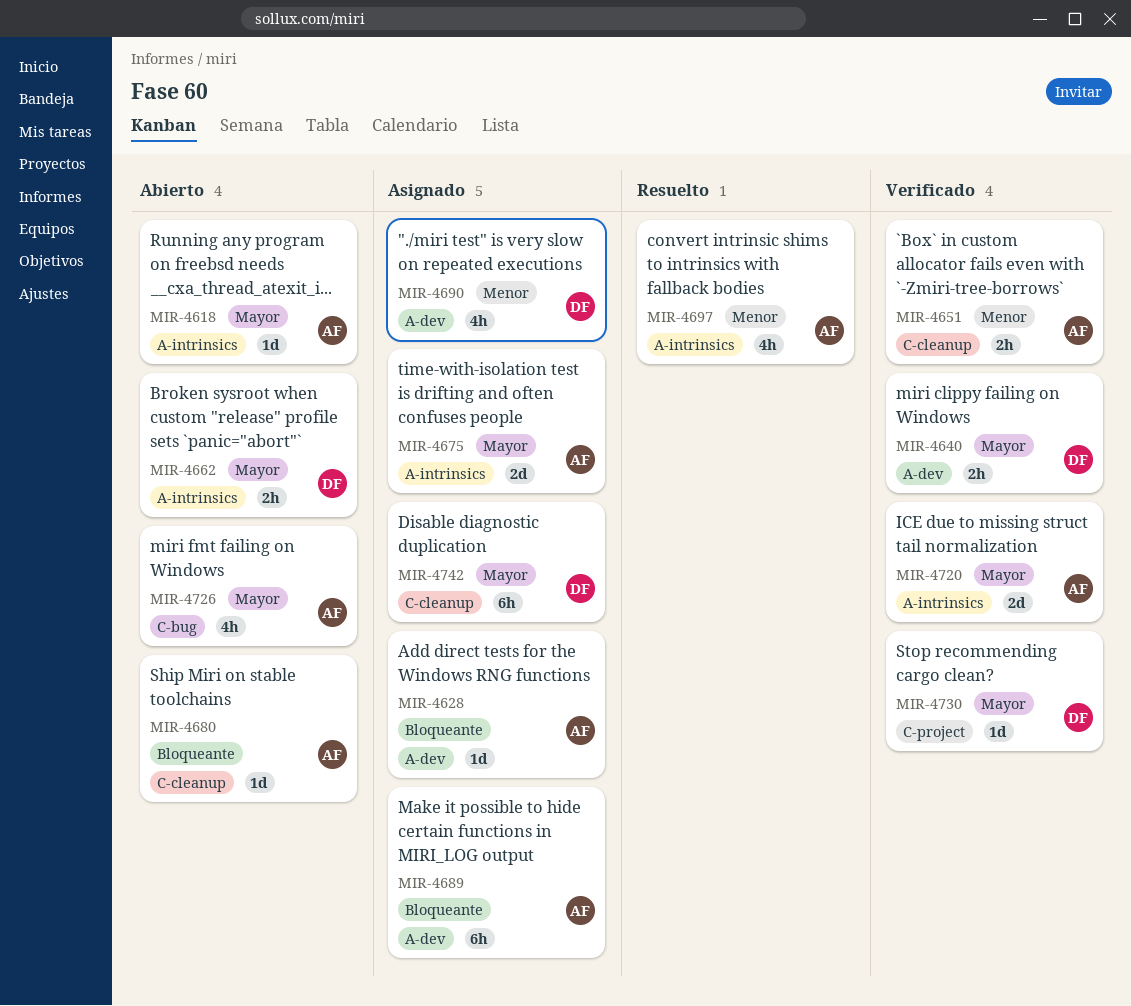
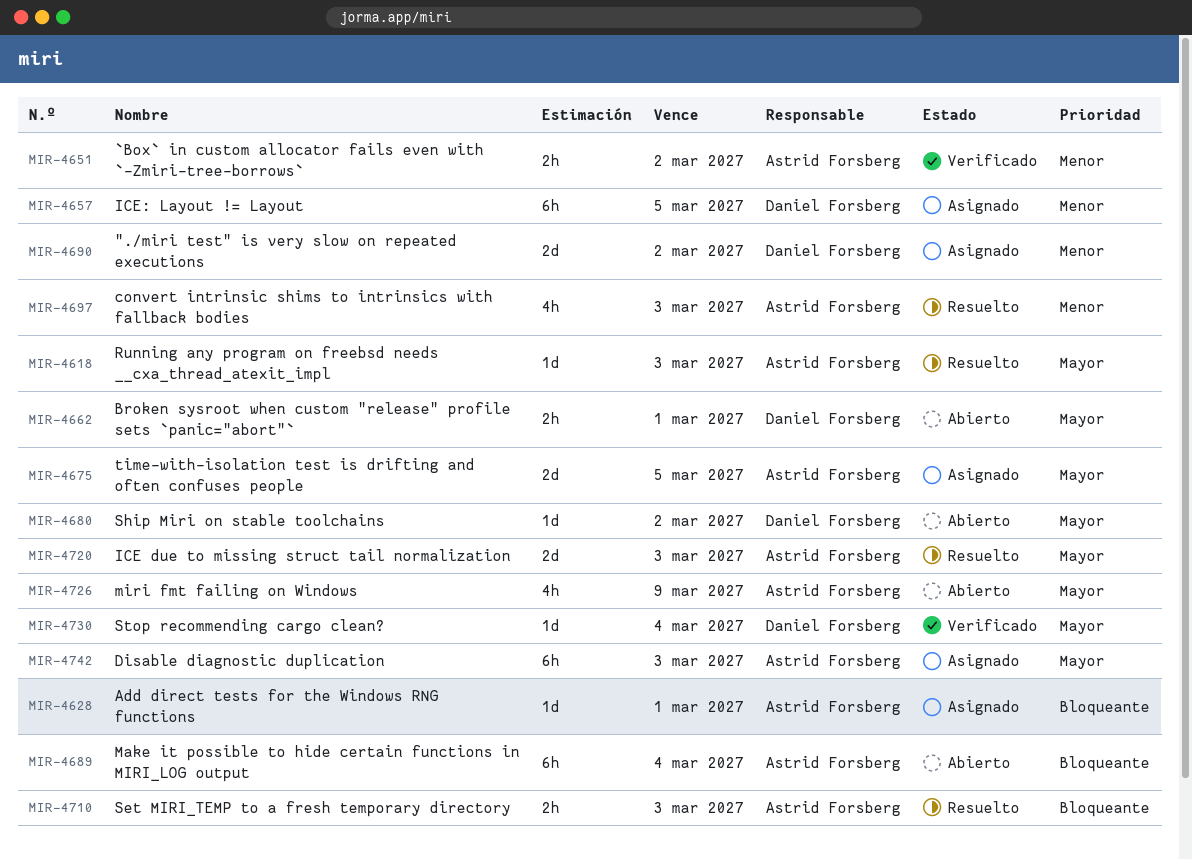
MIR-4618, status: Abierto -> Resuelto
MIR-4640: present -> none
MIR-4657: none -> present
MIR-4680, owner: Astrid Forsberg -> Daniel Forsberg
MIR-4680, priority: Bloqueante -> Mayor
MIR-4689, status: Asignado -> Abierto
MIR-4690, estimate: 4h -> 2d
MIR-4710: none -> present
MIR-4720, status: Verificado -> Resuelto
MIR-4742, owner: Daniel Forsberg -> Astrid Forsberg

